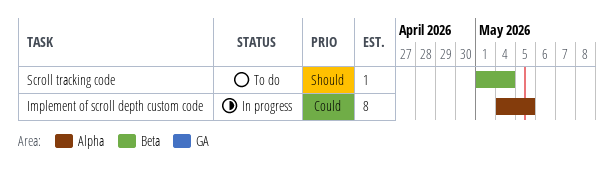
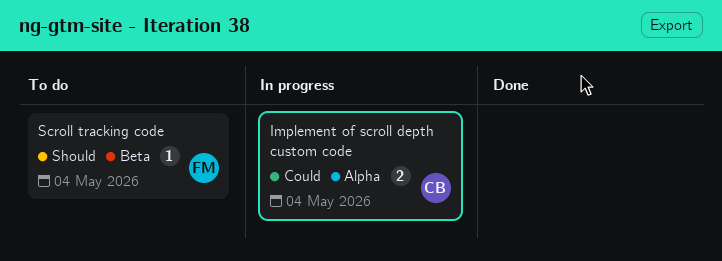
Implement of scroll depth custom code, estimate: 8 -> 2
Implement of scroll depth custom code, due: May 5 -> May 4

